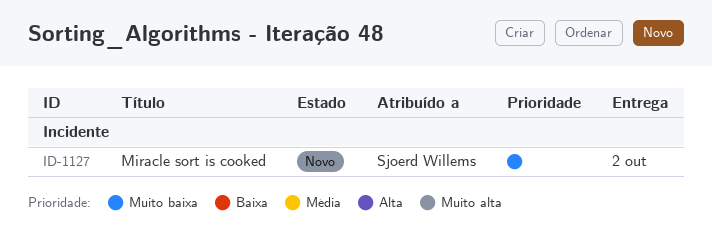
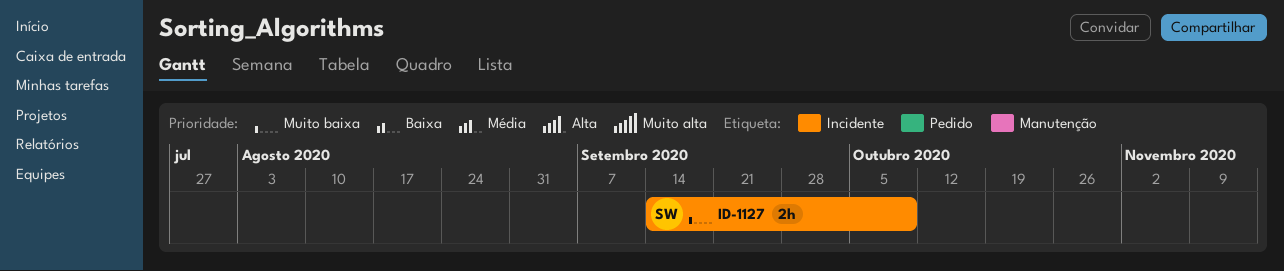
ID-1127, due: Oct 2 -> Oct 9

